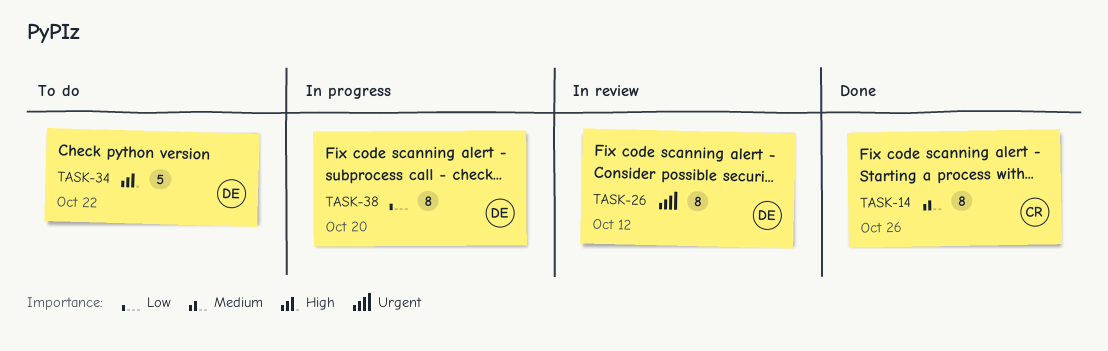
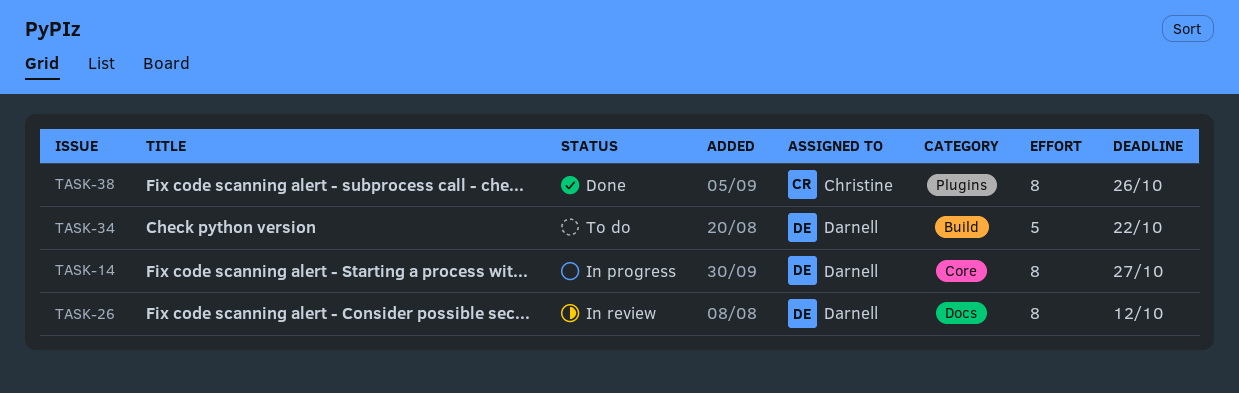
TASK-14, status: Done -> In progress
TASK-14, owner: Christine -> Darnell
TASK-14, due: Oct 26 -> Oct 27
TASK-38, status: In progress -> Done
TASK-38, owner: Darnell -> Christine
TASK-38, due: Oct 20 -> Oct 26

